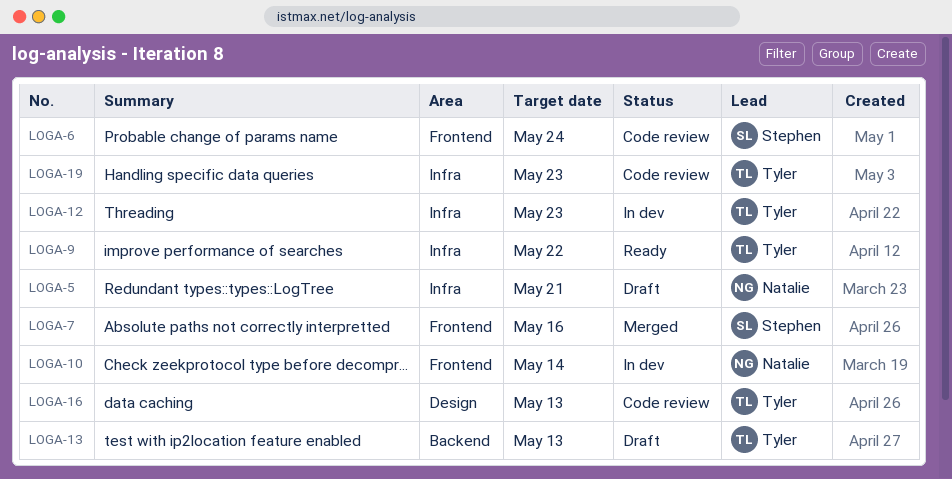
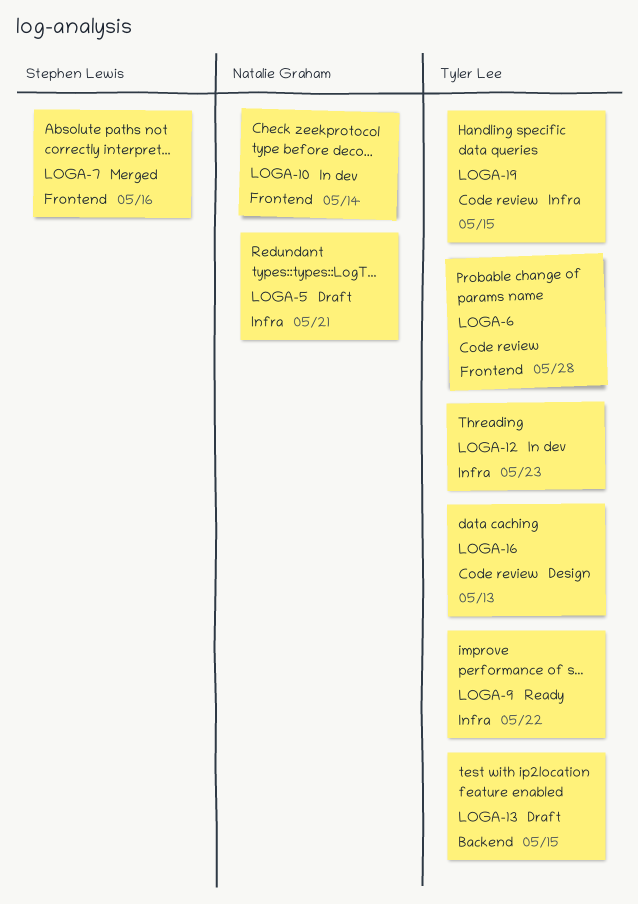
LOGA-6, owner: Stephen Lewis -> Tyler Lee
LOGA-6, due: May 24 -> May 28
LOGA-13, due: May 13 -> May 15
LOGA-19, due: May 23 -> May 15

